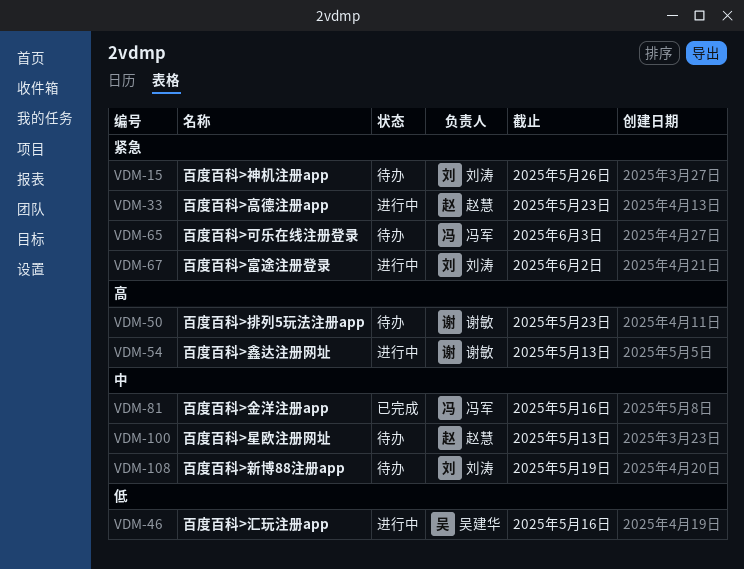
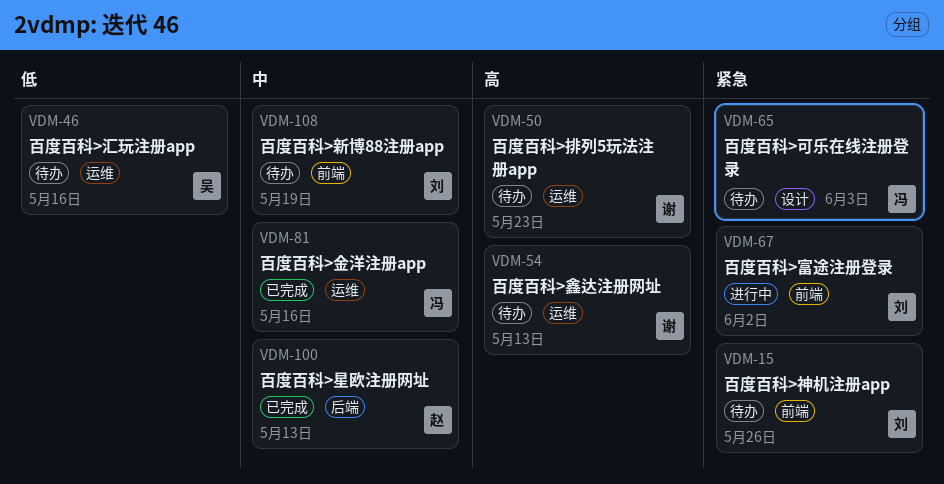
VDM-33: present -> none
VDM-46, status: 进行中 -> 待办
VDM-54, status: 进行中 -> 待办
VDM-100, status: 待办 -> 已完成

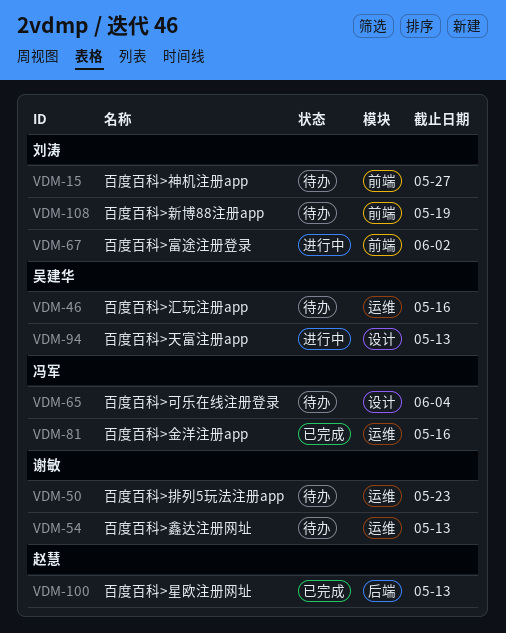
VDM-15, due: May 26 -> May 27
VDM-65, due: Jun 3 -> Jun 4
VDM-94: none -> present

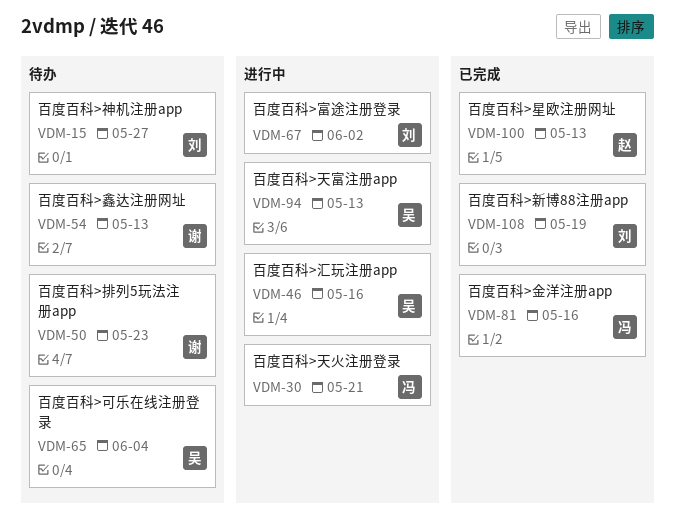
VDM-30: none -> present
VDM-46, status: 待办 -> 进行中
VDM-65, owner: 冯军 -> 吴建华
VDM-108, status: 待办 -> 已完成

